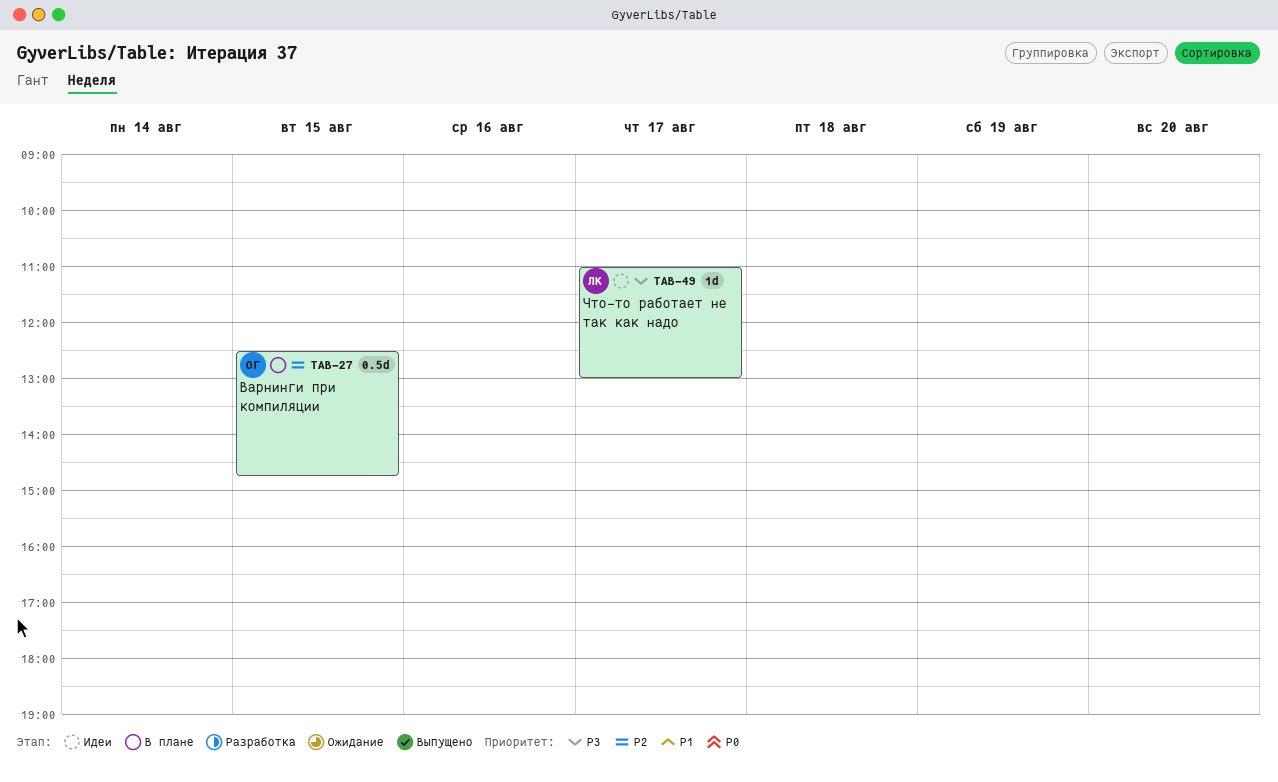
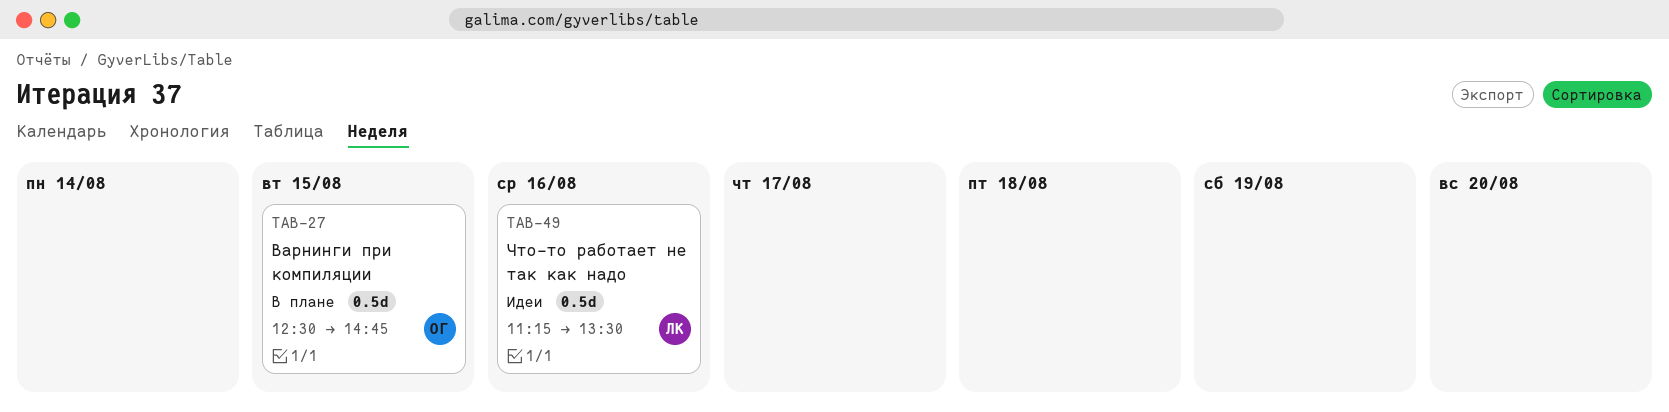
TAB-49, estimate: 1d -> 0.5d
TAB-49, day: Aug 17 -> Aug 16
TAB-49, begins: 11:00 -> 11:15
TAB-49, ends: 13:00 -> 13:30

